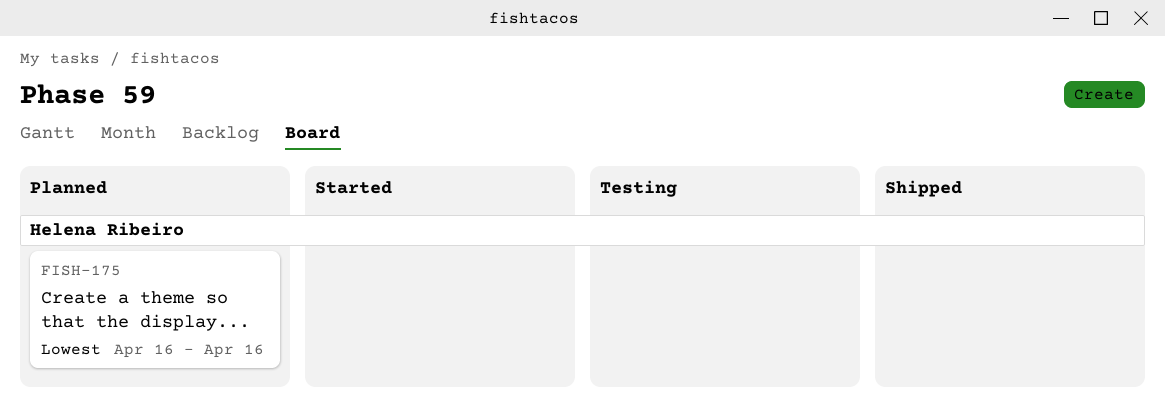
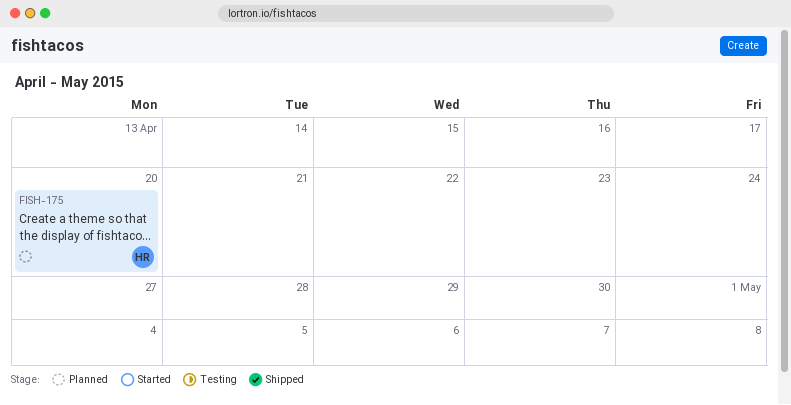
FISH-175, due: Apr 16 -> Apr 20

